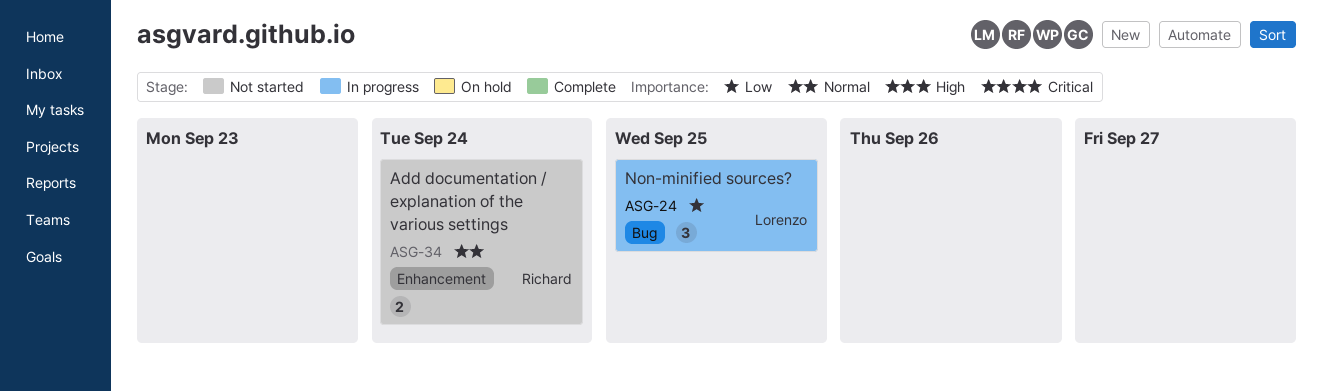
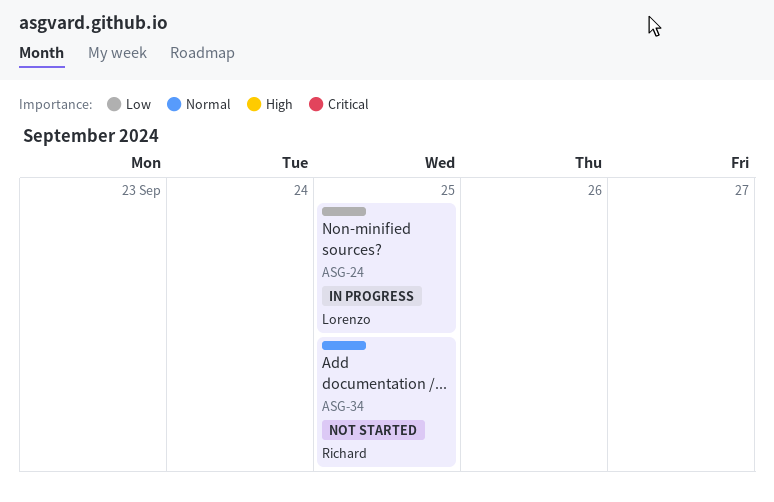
ASG-34, due: Sep 24 -> Sep 25

